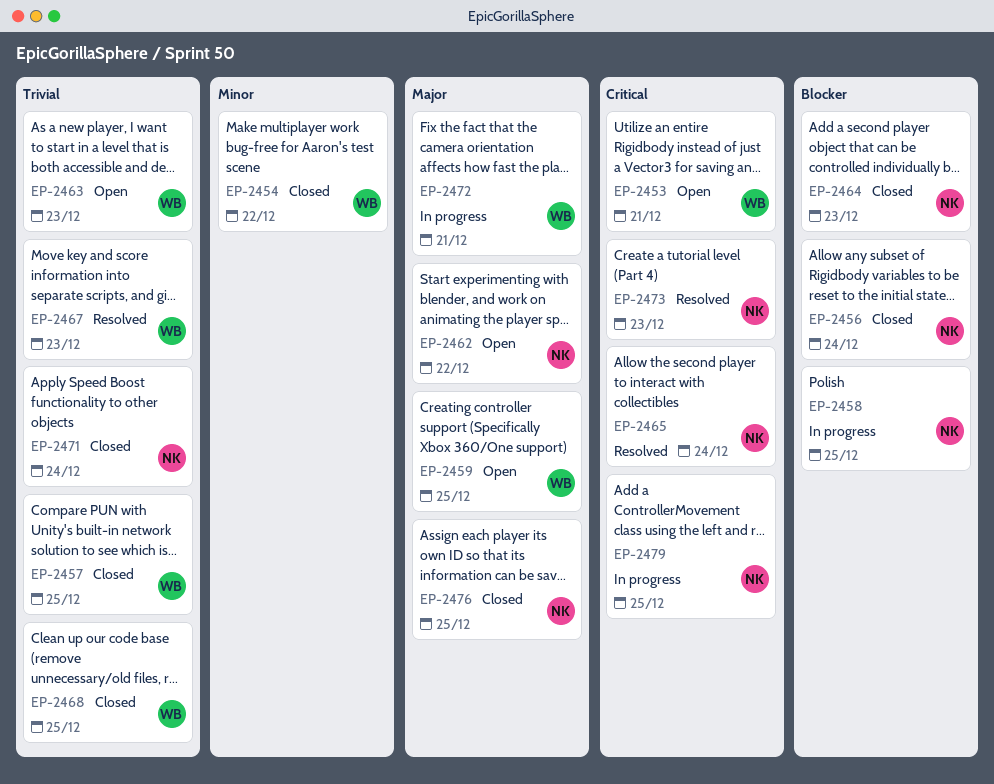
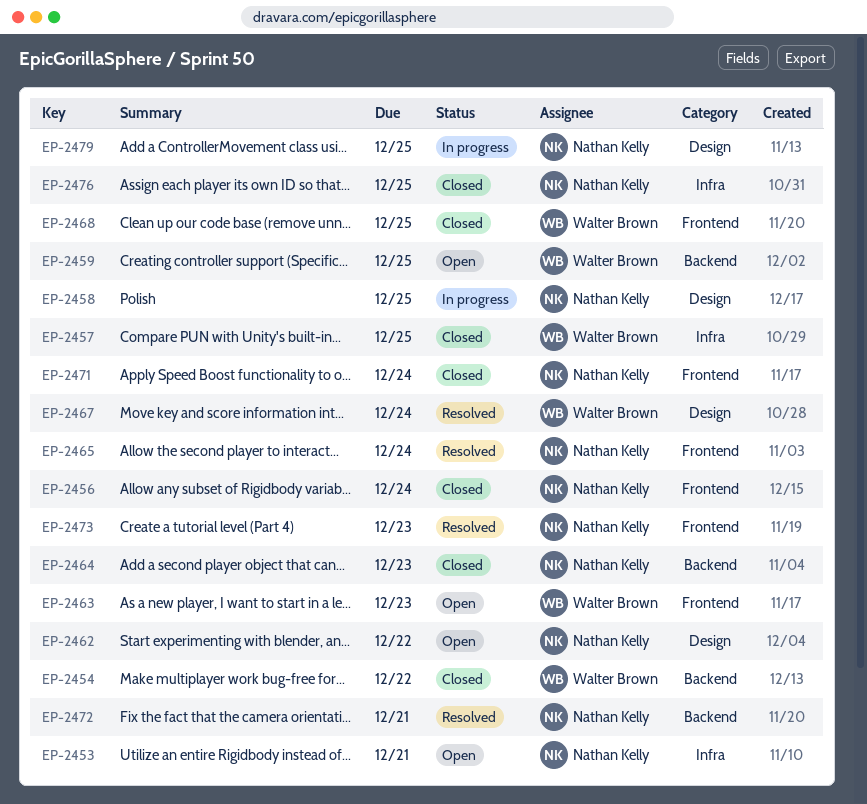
EP-2453, owner: Walter Brown -> Nathan Kelly
EP-2467, due: Dec 23 -> Dec 24
EP-2472, status: In progress -> Resolved
EP-2472, owner: Walter Brown -> Nathan Kelly

